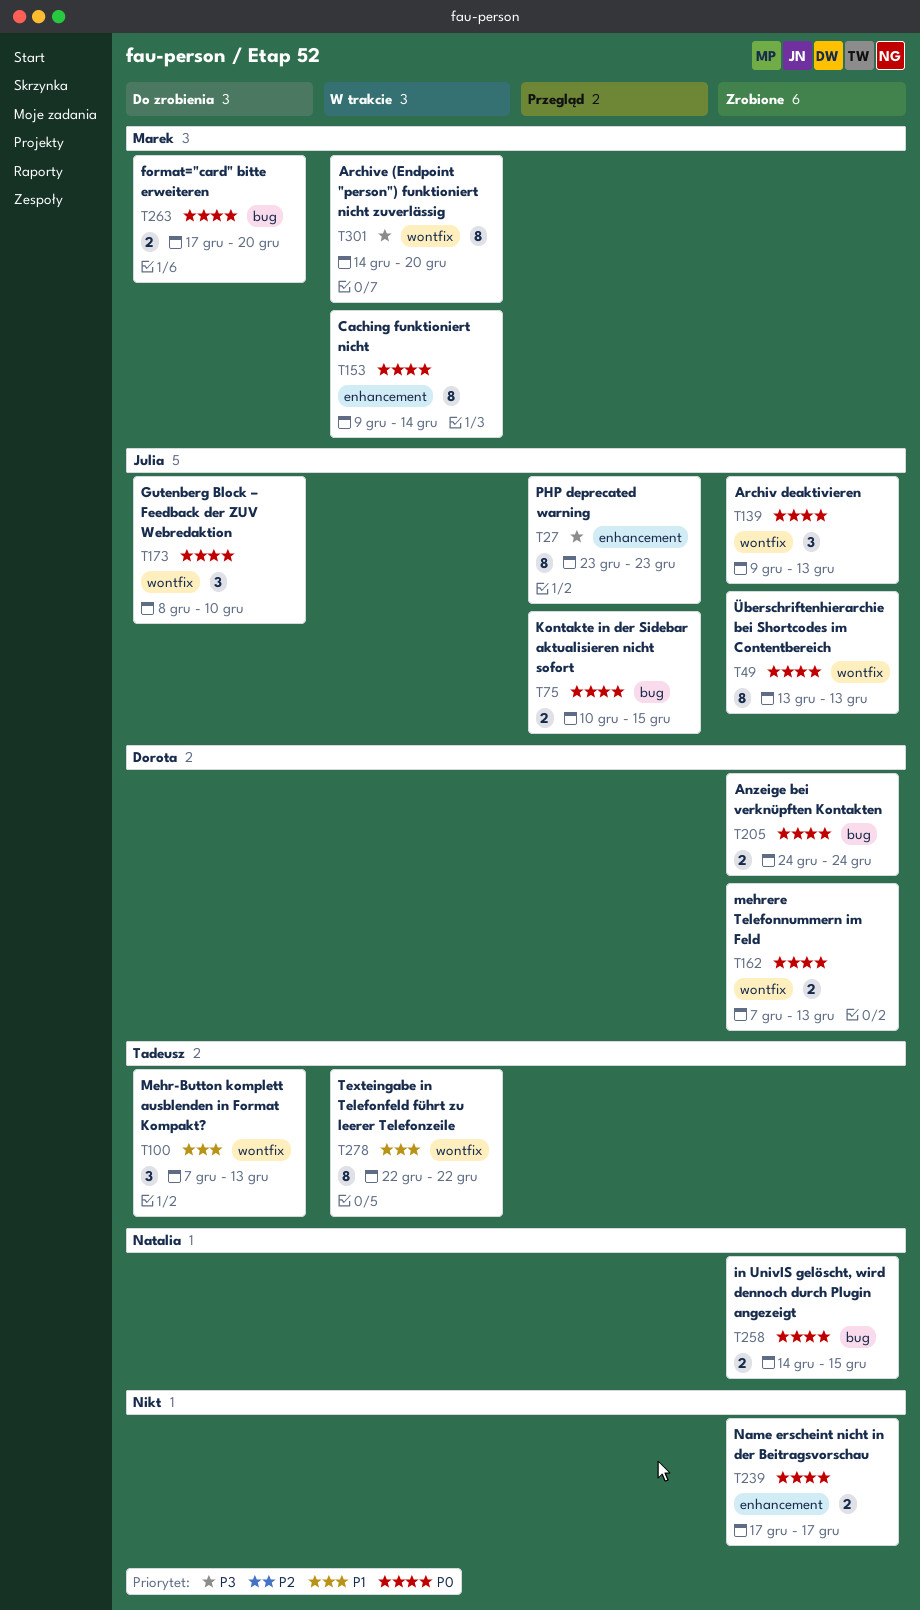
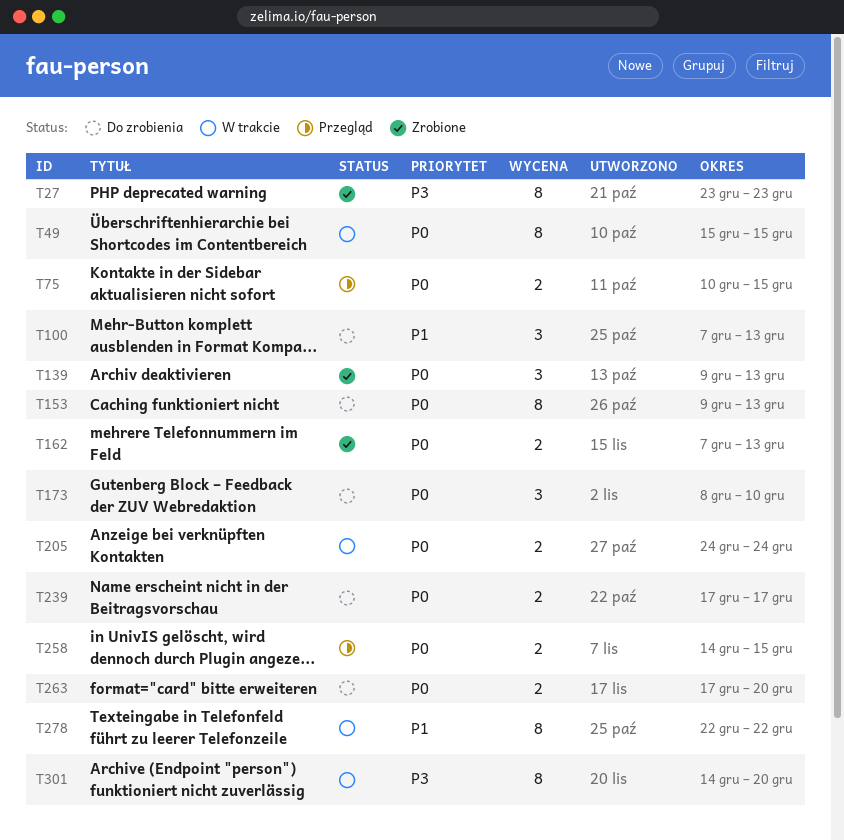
T27, status: Przegląd -> Zrobione
T49, status: Zrobione -> W trakcie
T49, start: Dec 13 -> Dec 15
T49, due: Dec 13 -> Dec 15
T153, status: W trakcie -> Do zrobienia
T153, due: Dec 14 -> Dec 13
T205, status: Zrobione -> W trakcie
T239, status: Zrobione -> Do zrobienia
T258, status: Zrobione -> Przegląd

